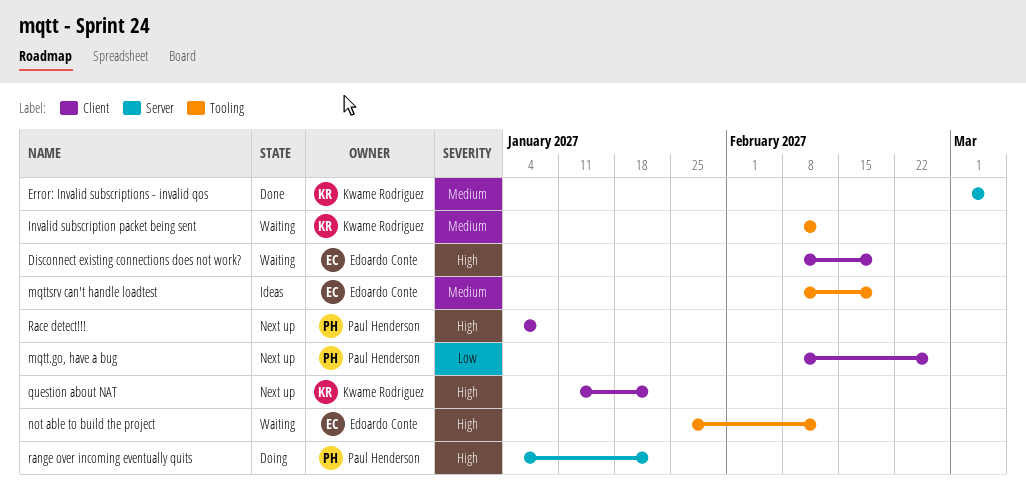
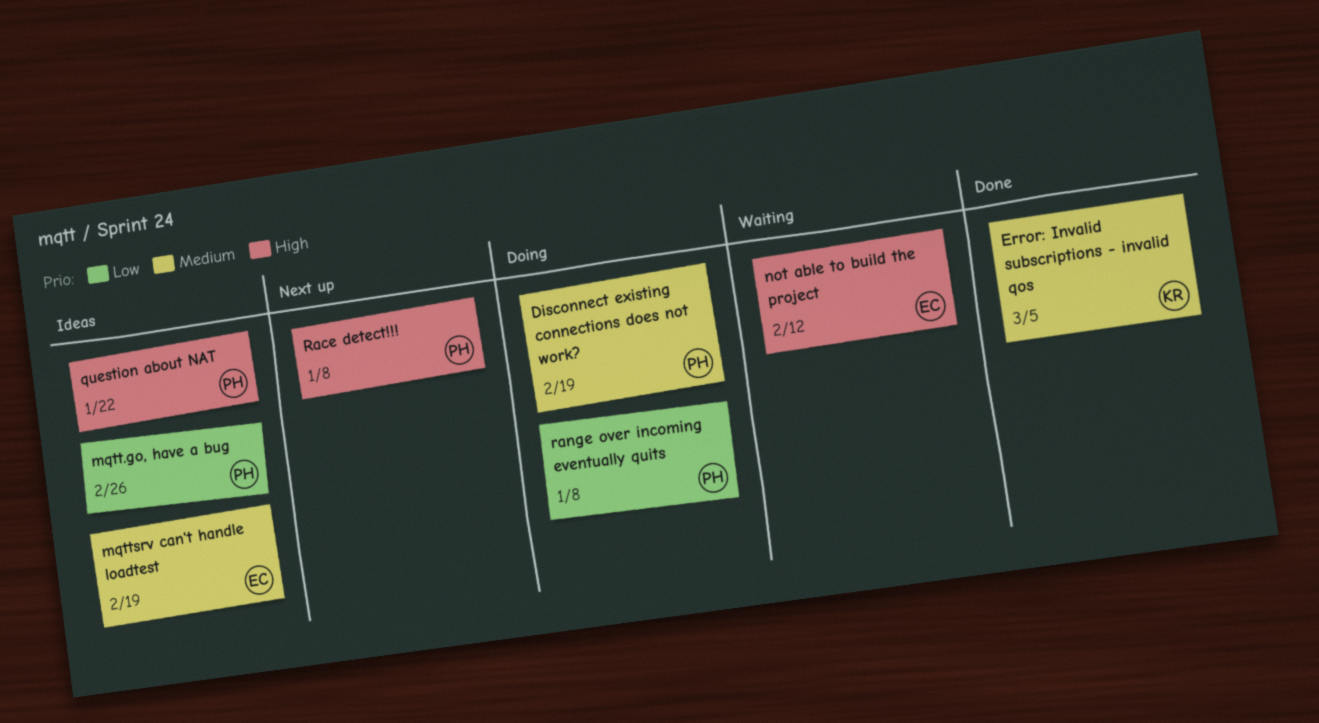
Disconnect existing connections does not work?, status: Waiting -> Doing
Disconnect existing connections does not work?, owner: Edoardo Conte -> Paul Henderson
Disconnect existing connections does not work?, priority: High -> Medium
Invalid subscription packet being sent: present -> none
mqtt.go, have a bug, status: Next up -> Ideas
question about NAT, status: Next up -> Ideas
question about NAT, owner: Kwame Rodriguez -> Paul Henderson
range over incoming eventually quits, priority: High -> Low
range over incoming eventually quits, due: Jan 22 -> Jan 8

